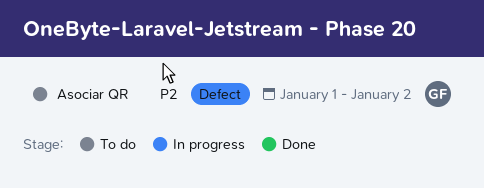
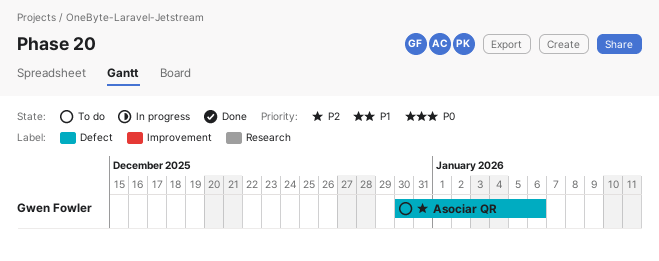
Asociar QR, start: Jan 1 -> Dec 30
Asociar QR, due: Jan 2 -> Jan 6

